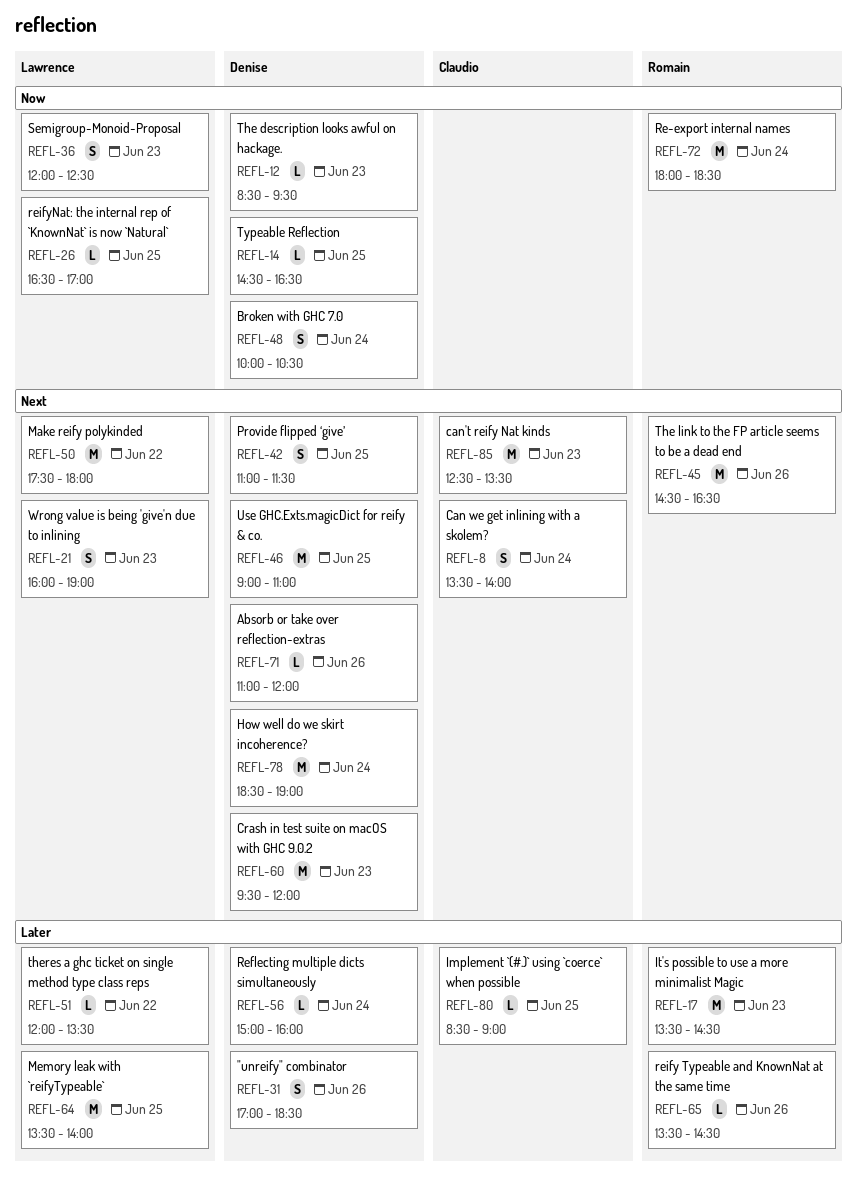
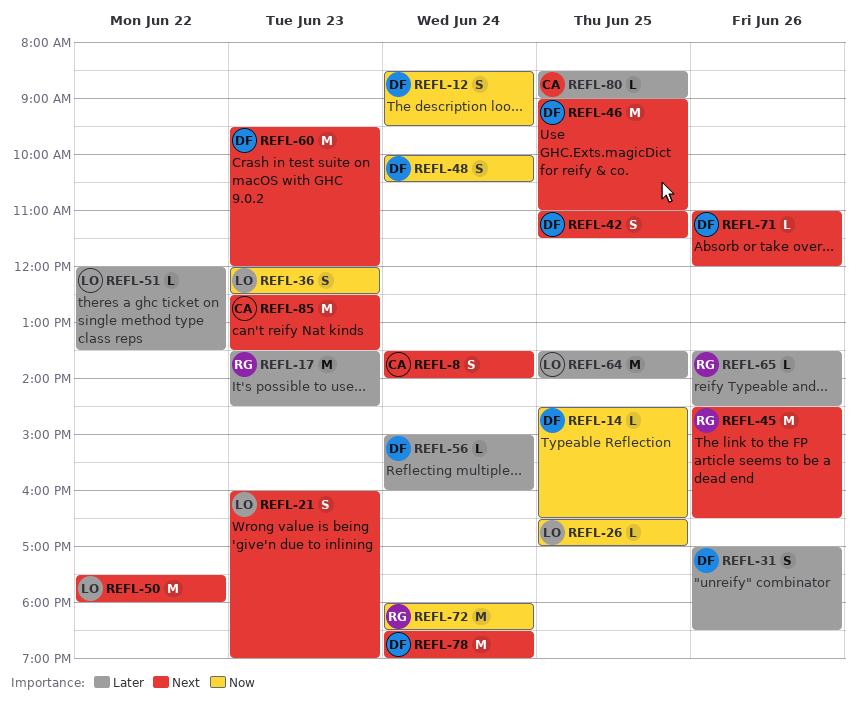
REFL-12, estimate: L -> S
REFL-12, day: Jun 23 -> Jun 24

